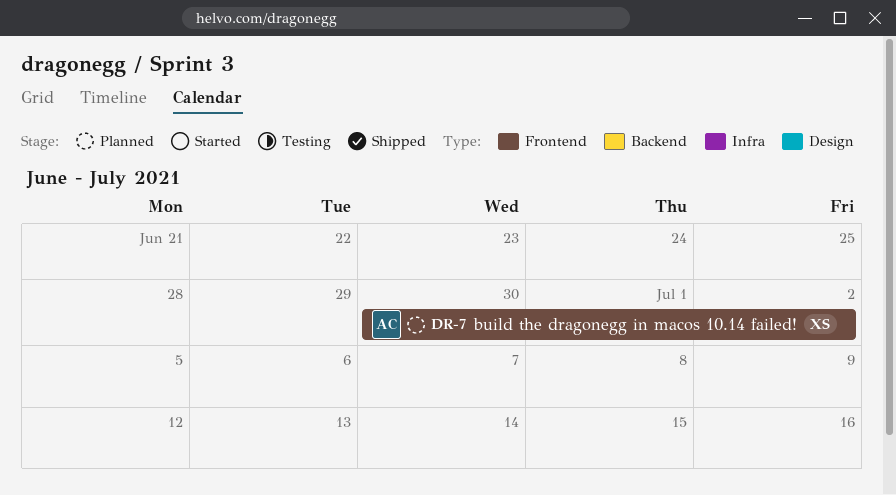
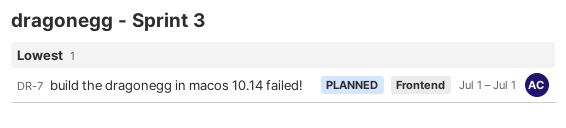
DR-7, start: Jun 30 -> Jul 1
DR-7, due: Jul 2 -> Jul 1

